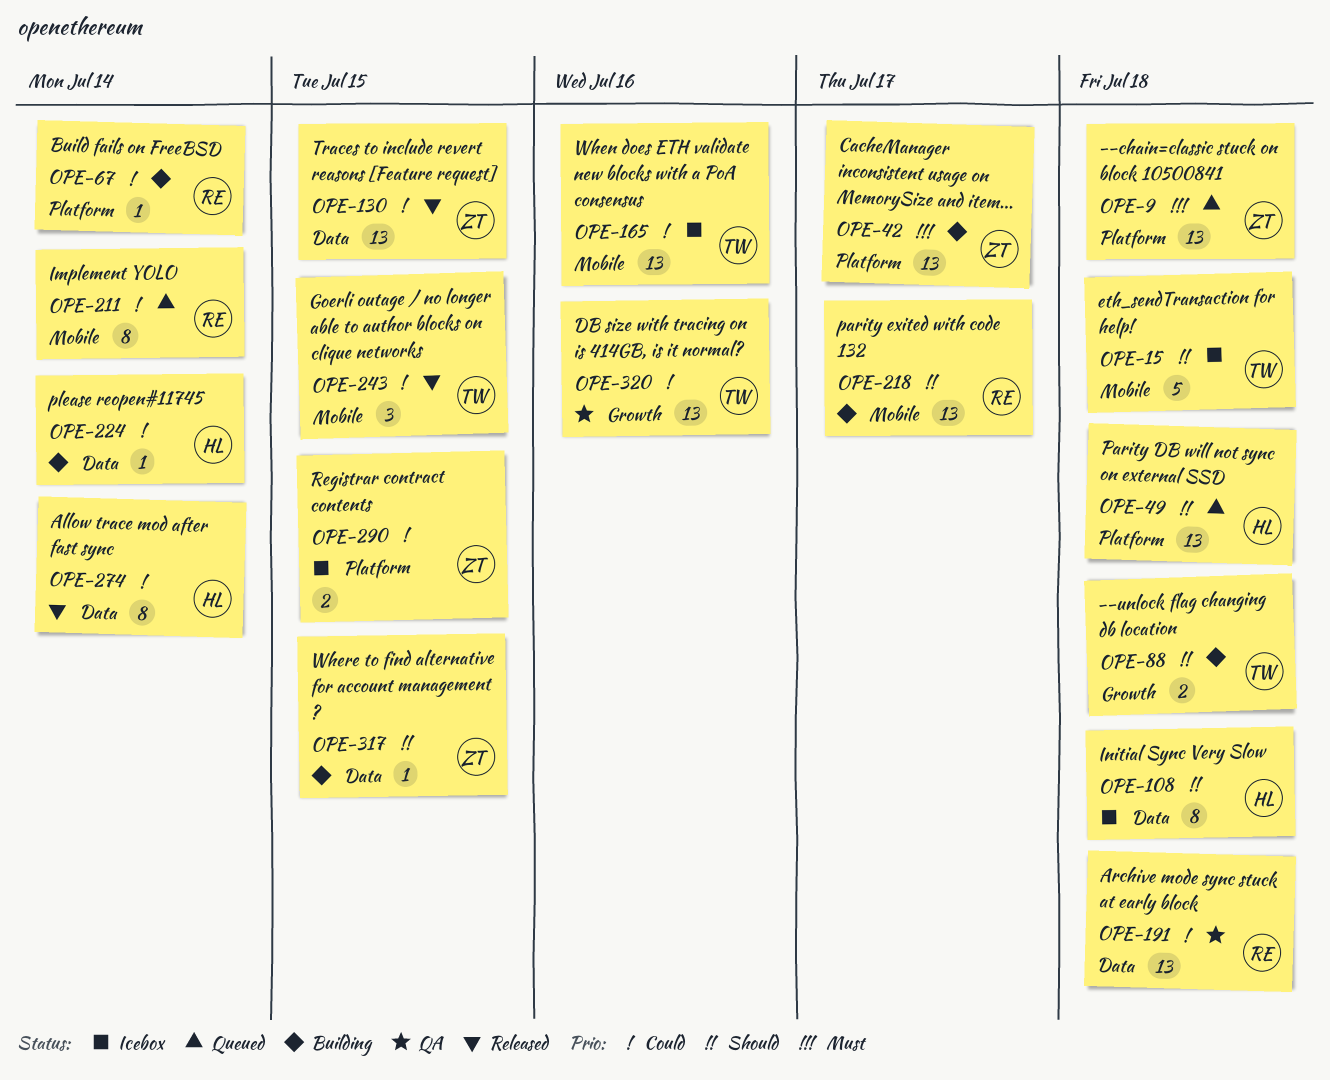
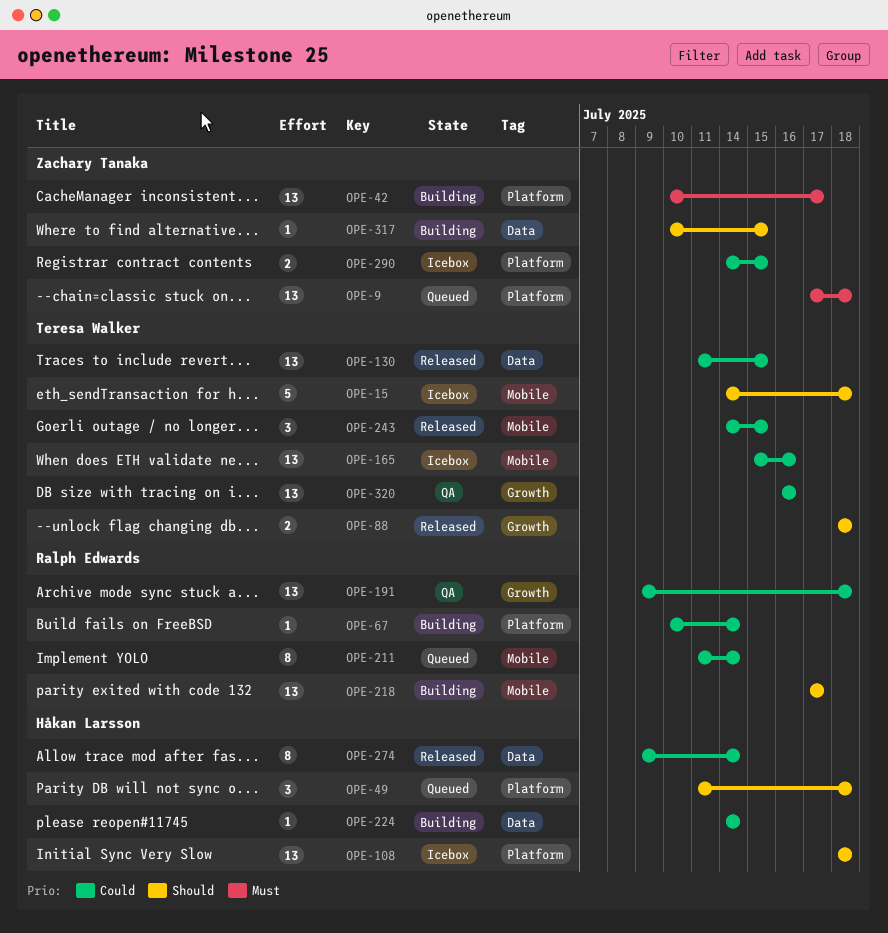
OPE-49, estimate: 13 -> 3
OPE-88, status: Building -> Released
OPE-108, label: Data -> Platform
OPE-108, estimate: 8 -> 13
OPE-130, owner: Zachary Tanaka -> Teresa Walker
OPE-191, label: Data -> Growth

